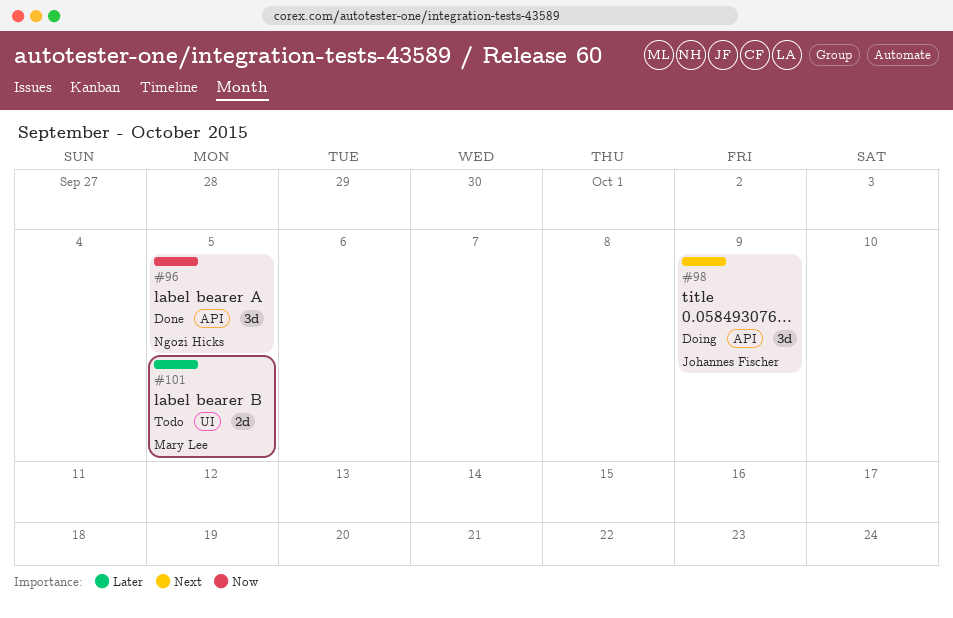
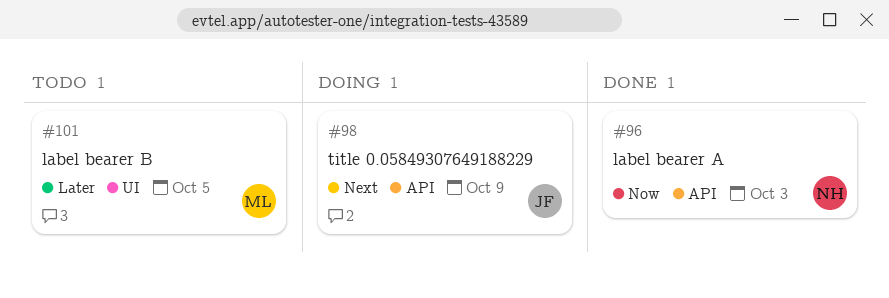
#96, due: Oct 5 -> Oct 3

